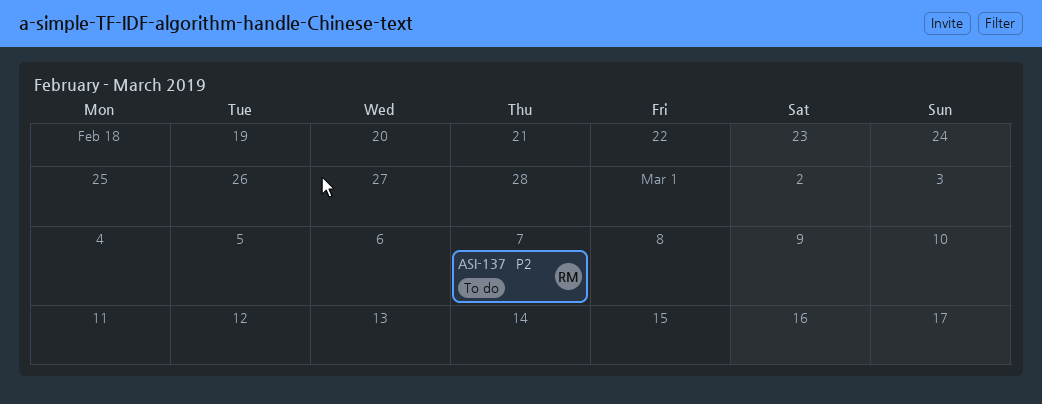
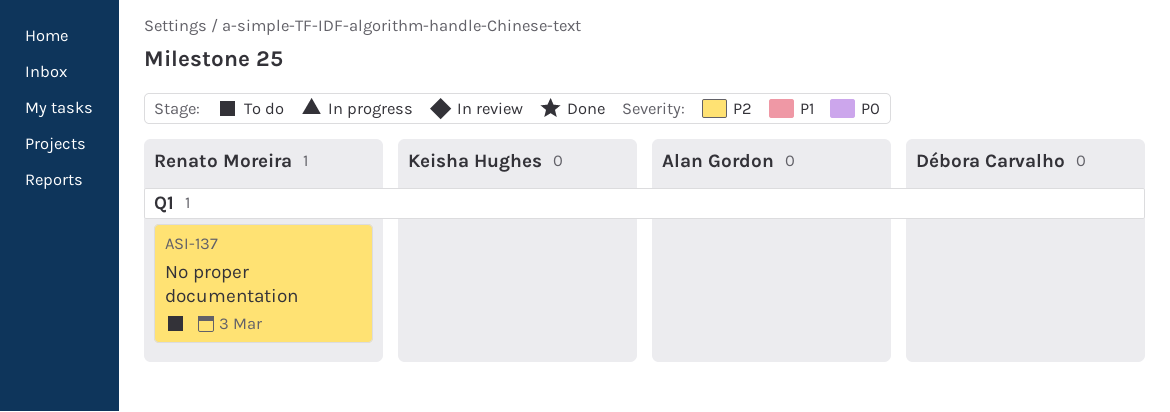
ASI-137, due: Mar 7 -> Mar 3

